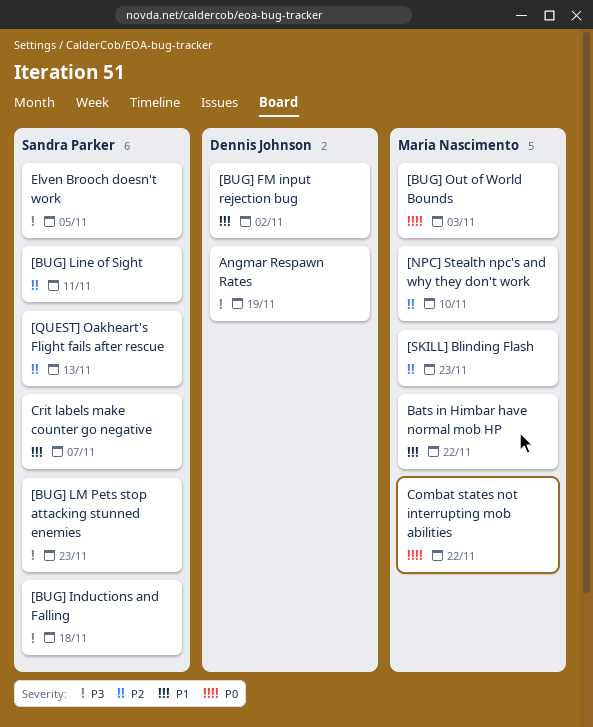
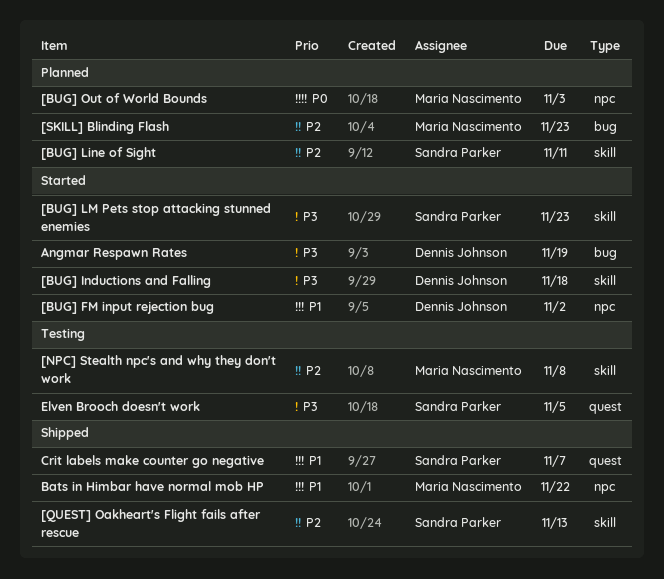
[BUG] Inductions and Falling, owner: Sandra Parker -> Dennis Johnson
[NPC] Stealth npc's and why they don't work, due: Nov 10 -> Nov 8
Combat states not interrupting mob abilities: present -> none

